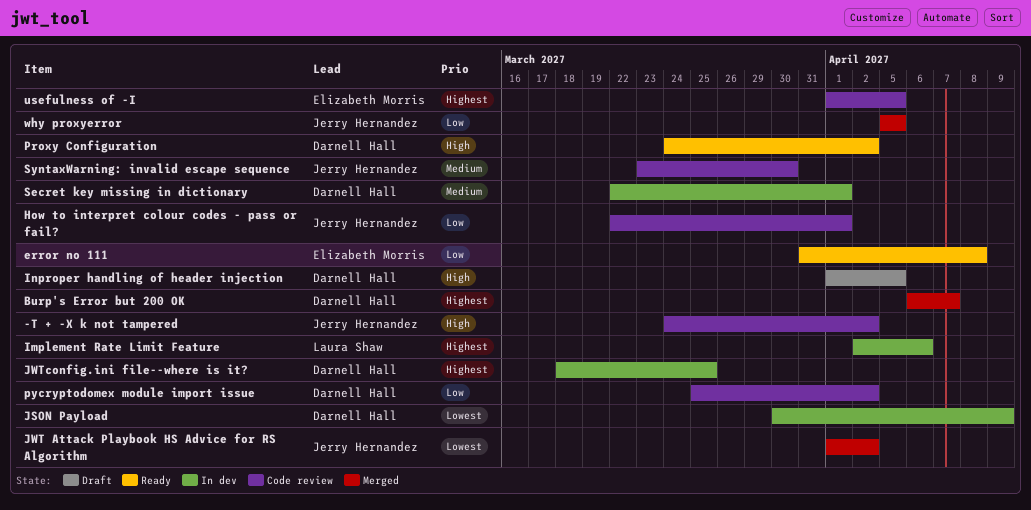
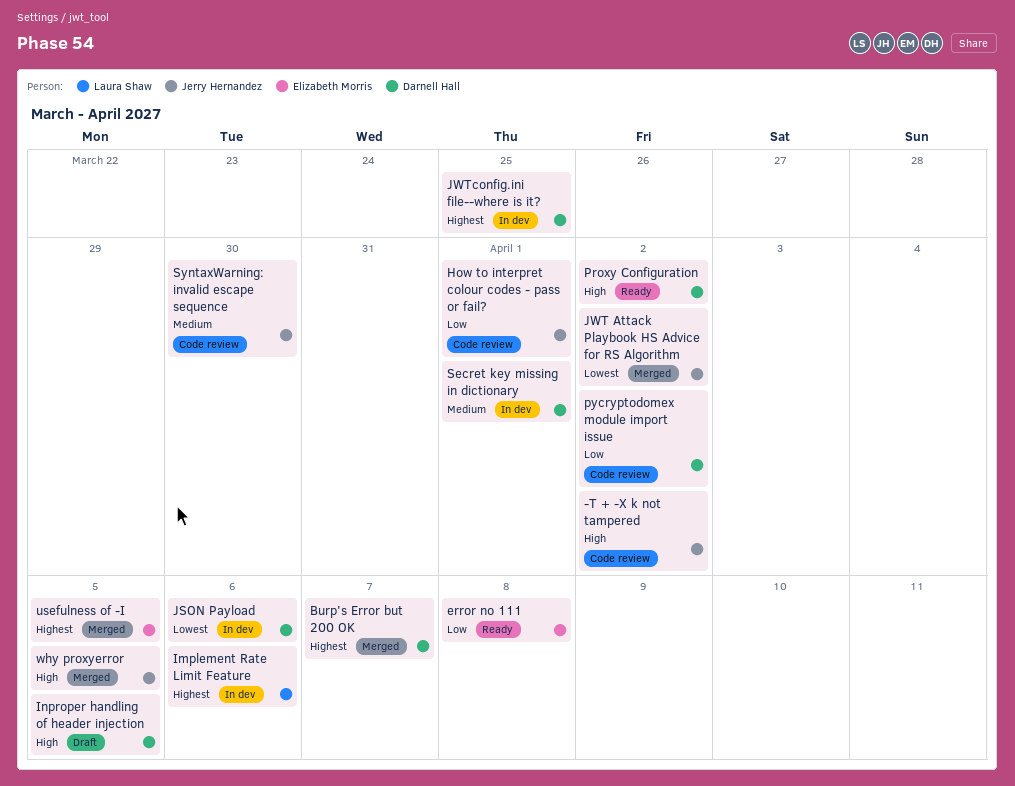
JSON Payload, due: Apr 9 -> Apr 6
usefulness of -I, status: Code review -> Merged
why proxyerror, priority: Low -> High

